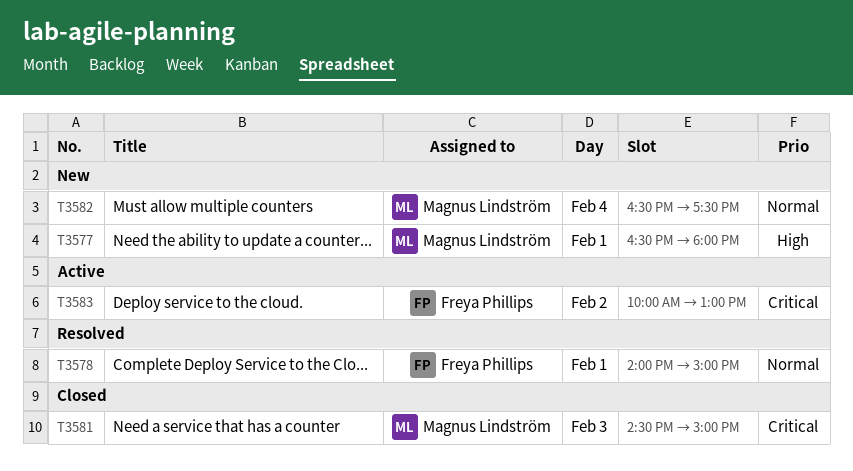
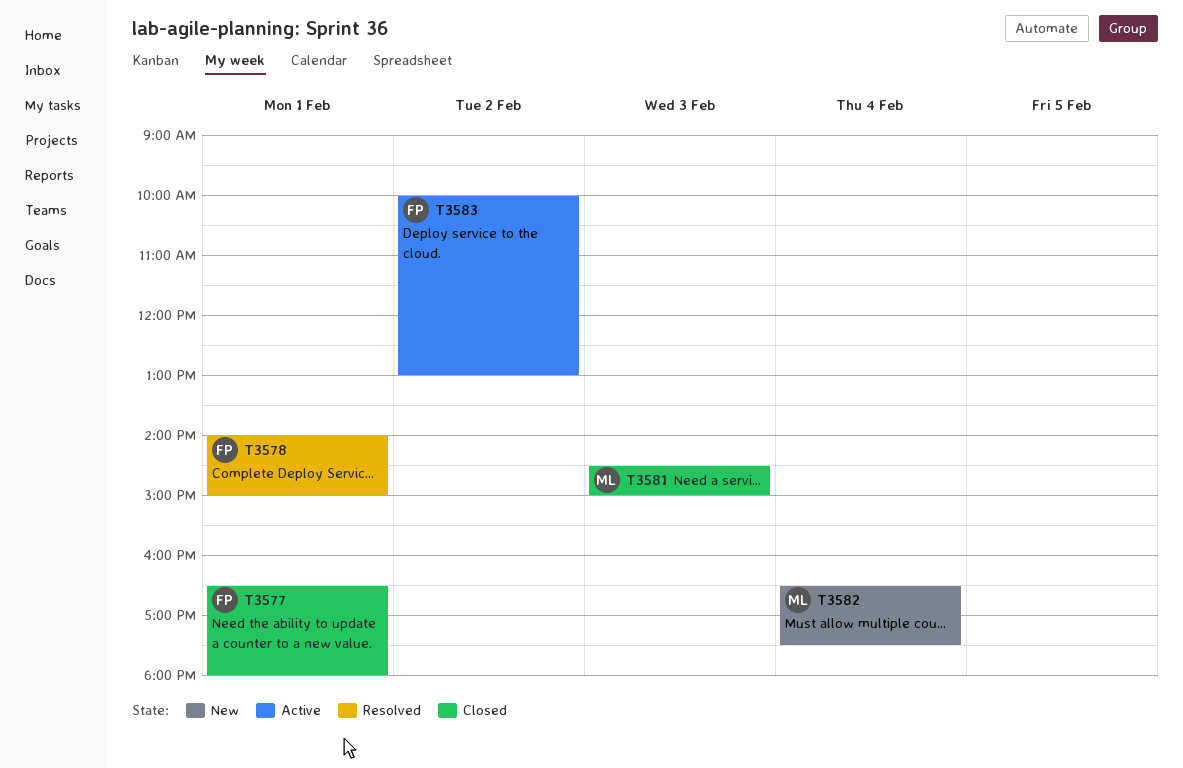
T3577, status: New -> Closed
T3577, owner: Magnus Lindström -> Freya Phillips

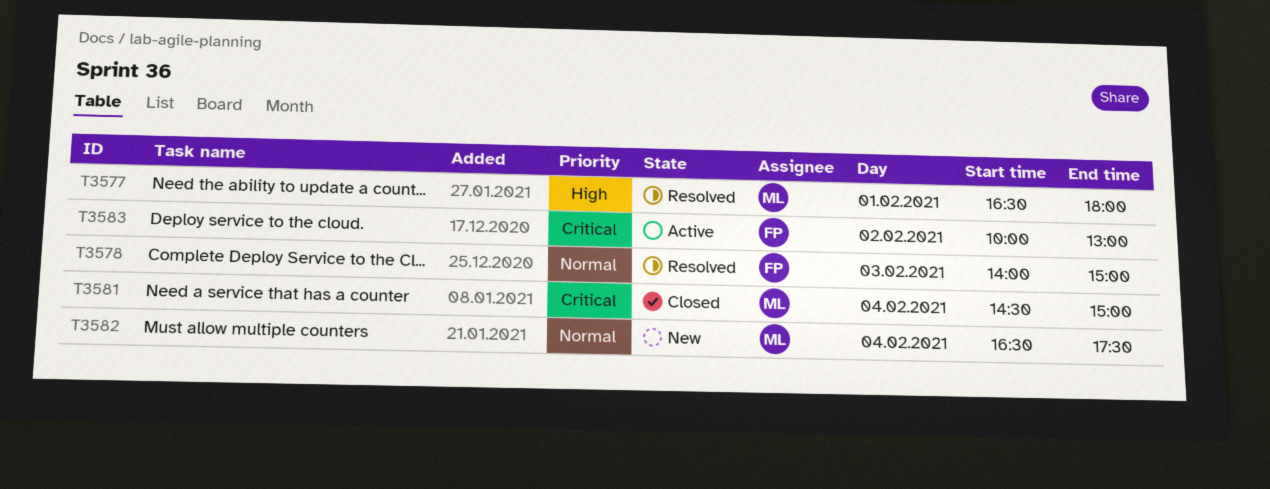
T3577, status: Closed -> Resolved
T3577, owner: FP -> ML
T3578, day: Feb 1 -> Feb 3
T3581, day: Feb 3 -> Feb 4

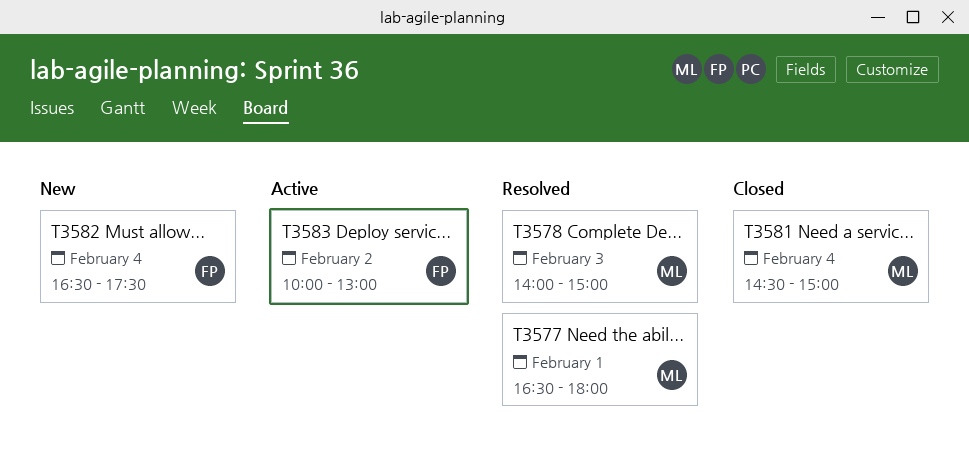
T3578, owner: FP -> ML
T3582, owner: ML -> FP

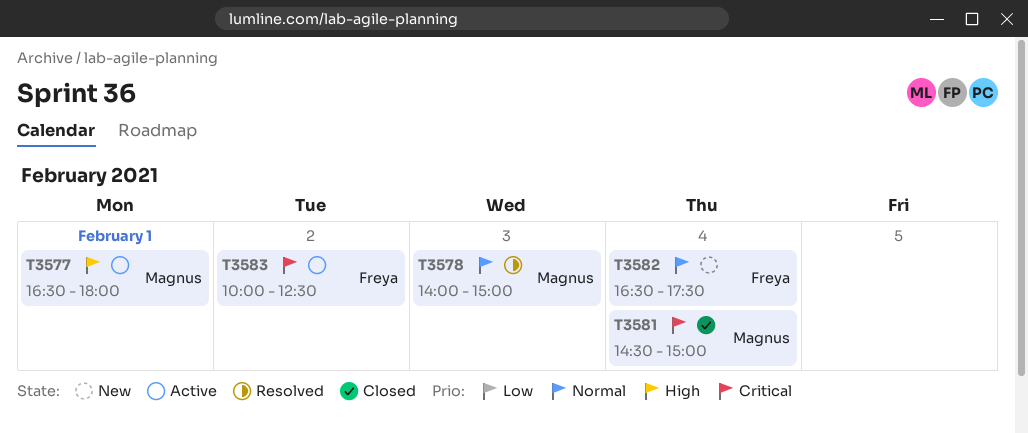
T3577, status: Resolved -> Active
T3583, ends: 13:00 -> 12:30

